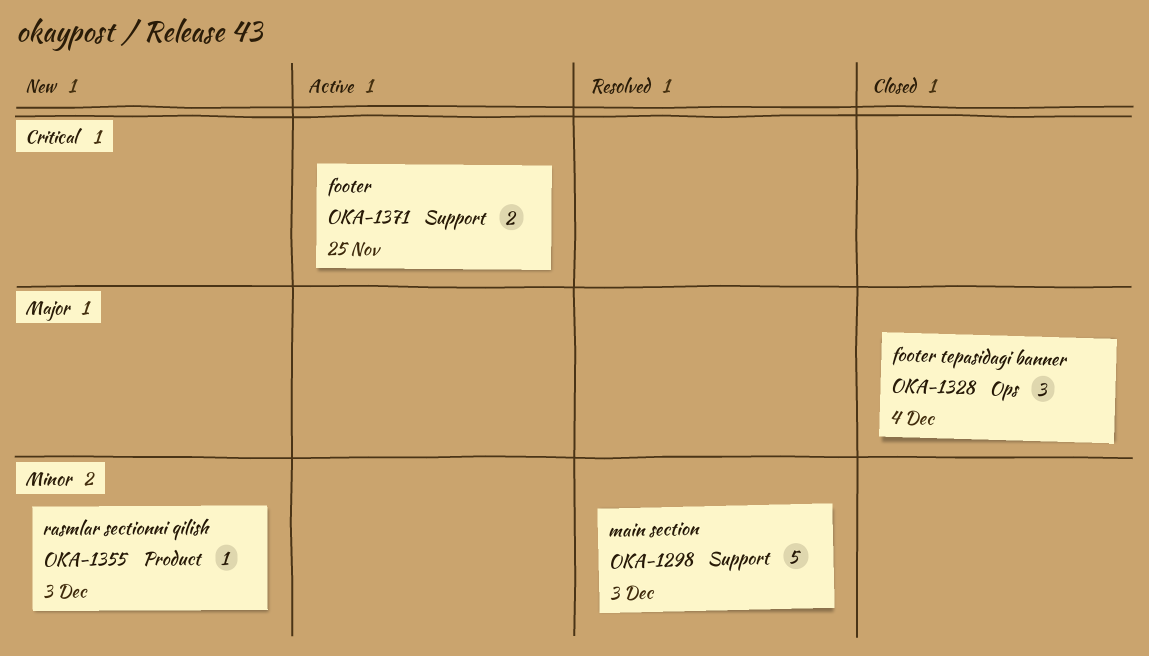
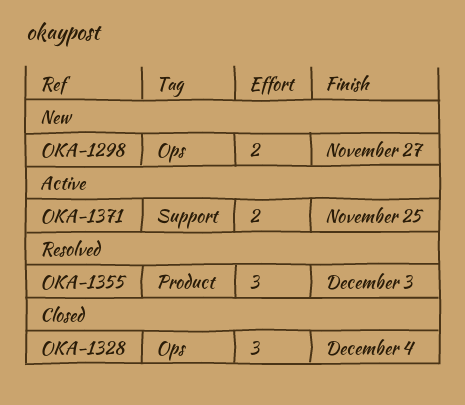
OKA-1298, status: Resolved -> New
OKA-1298, label: Support -> Ops
OKA-1298, estimate: 5 -> 2
OKA-1298, due: Dec 3 -> Nov 27
OKA-1355, status: New -> Resolved
OKA-1355, estimate: 1 -> 3

